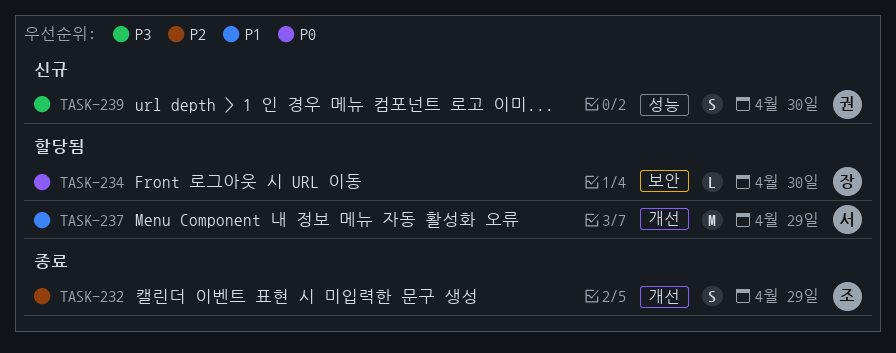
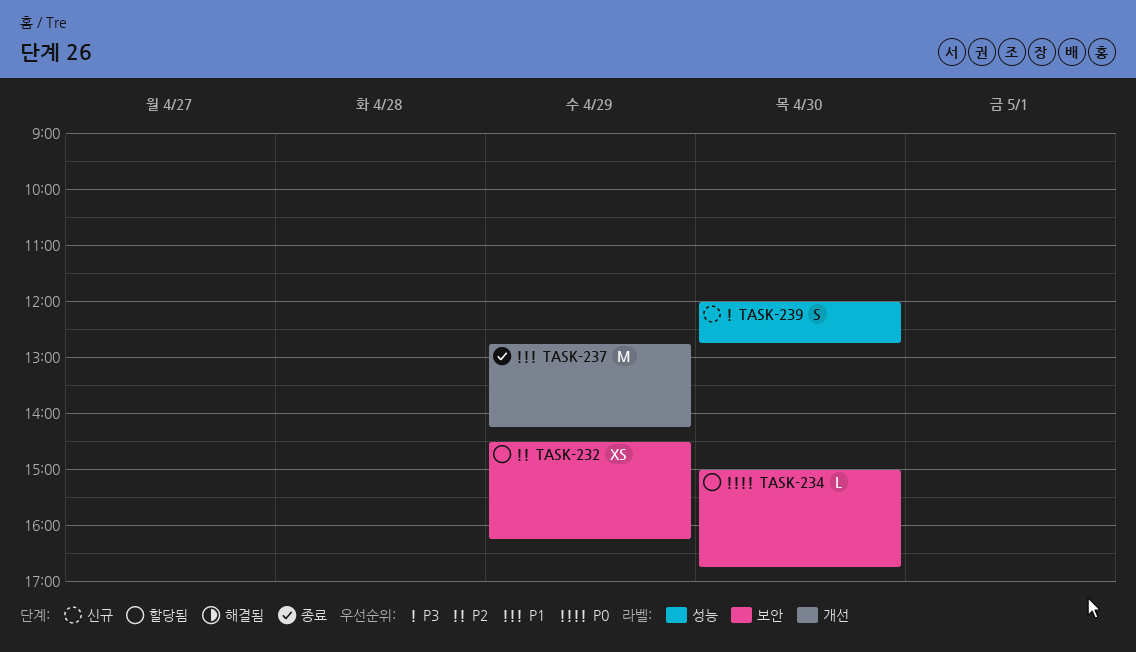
TASK-232, status: 종료 -> 할당됨
TASK-232, label: 개선 -> 보안
TASK-232, estimate: S -> XS
TASK-237, status: 할당됨 -> 종료

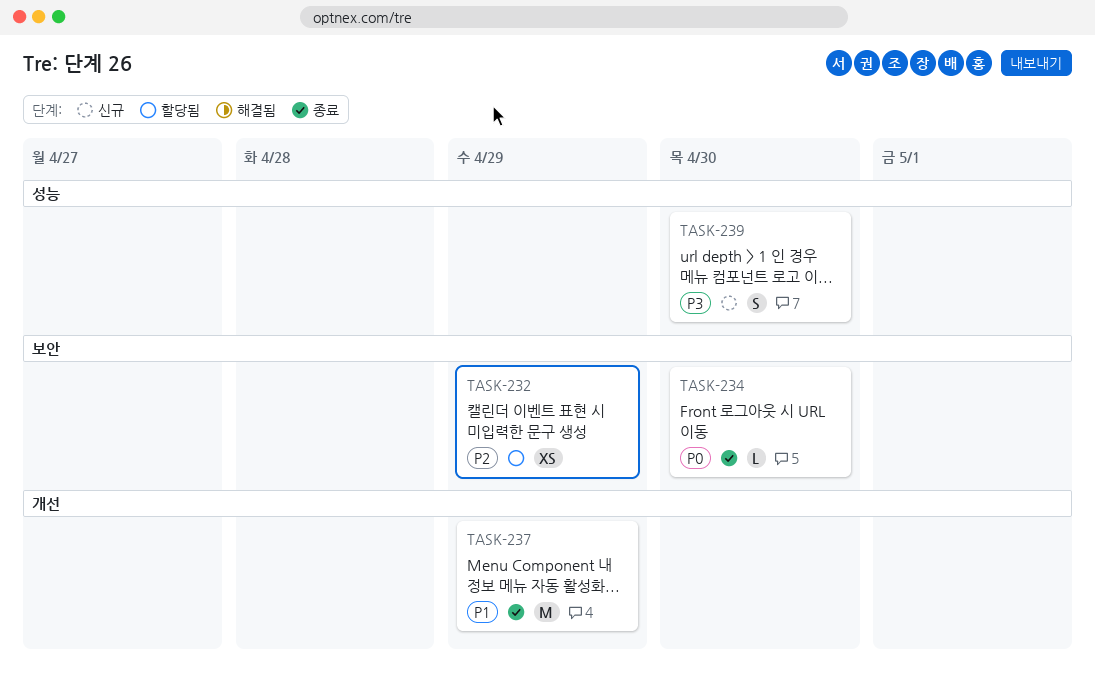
TASK-234, status: 할당됨 -> 종료

